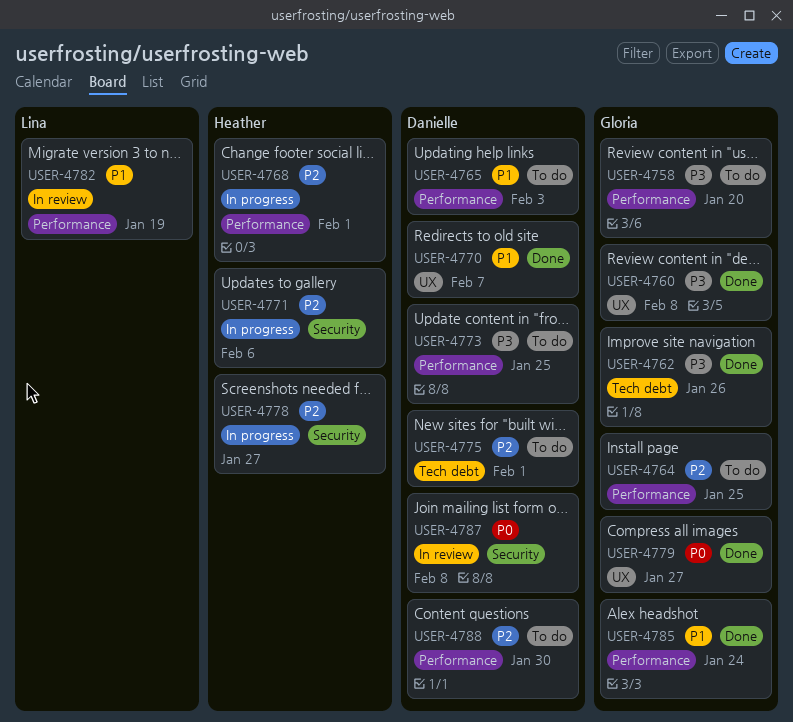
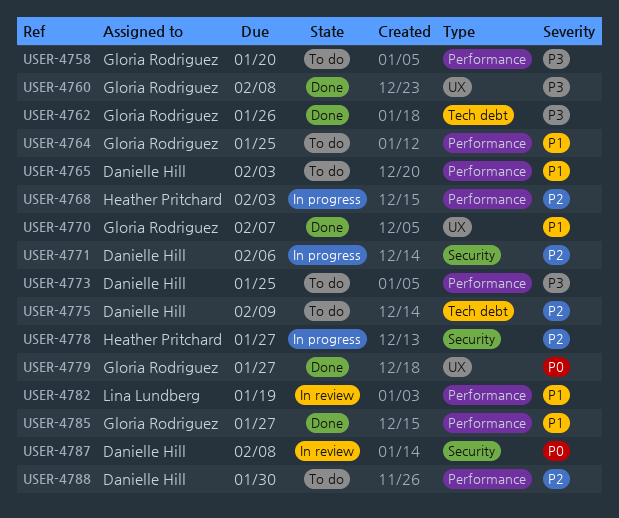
USER-4764, priority: P2 -> P1
USER-4768, due: Feb 1 -> Feb 3
USER-4770, owner: Danielle Hill -> Gloria Rodriguez
USER-4771, owner: Heather Pritchard -> Danielle Hill
USER-4775, due: Feb 1 -> Feb 9
USER-4785, due: Jan 24 -> Jan 27

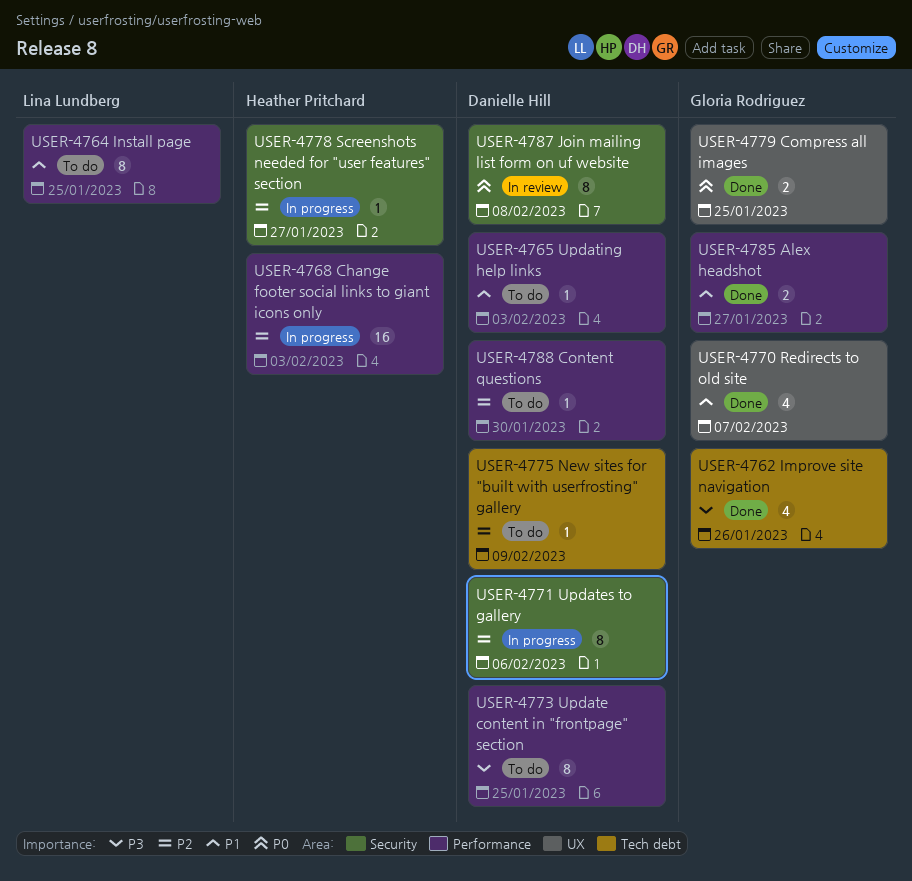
USER-4758: present -> none
USER-4760: present -> none
USER-4764, owner: Gloria Rodriguez -> Lina Lundberg
USER-4779, due: Jan 27 -> Jan 25
USER-4782: present -> none

